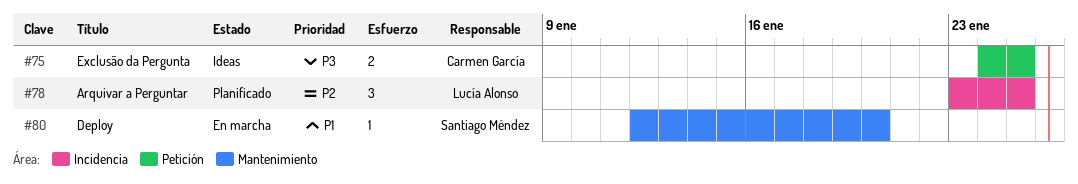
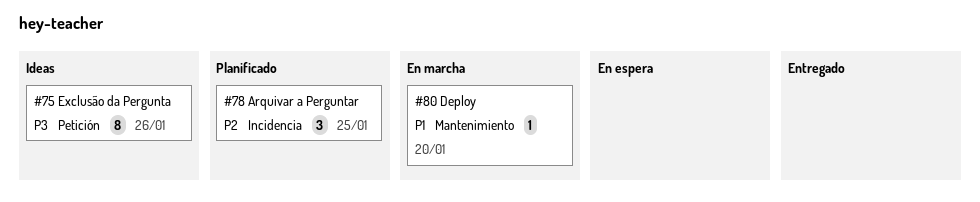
#75, estimate: 2 -> 8
#75, due: Jan 25 -> Jan 26

